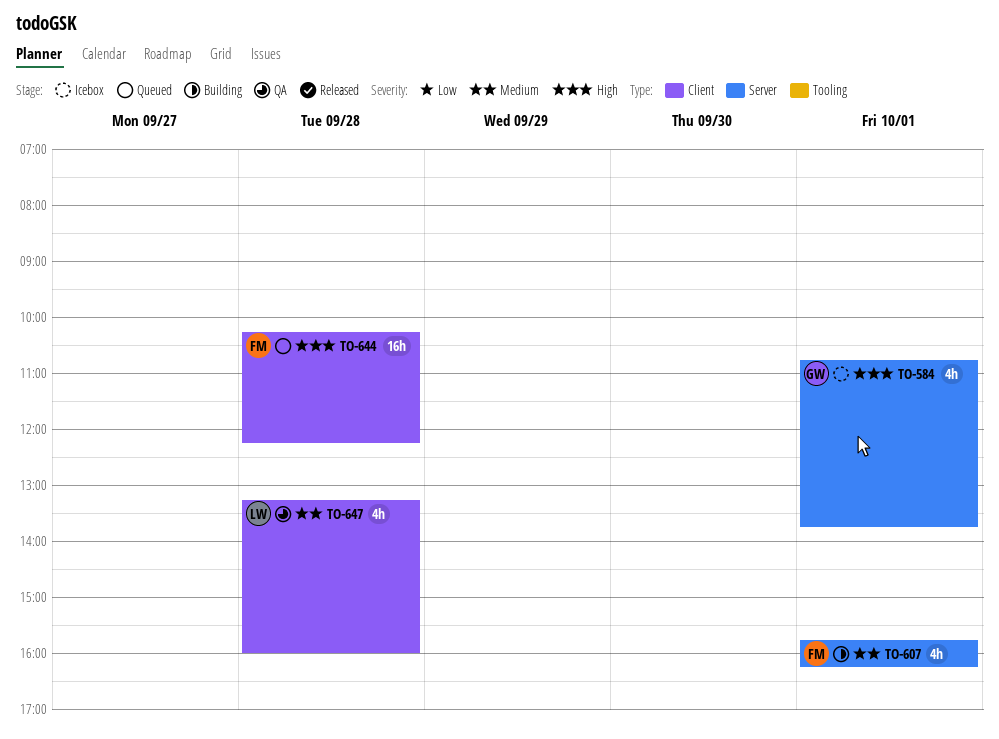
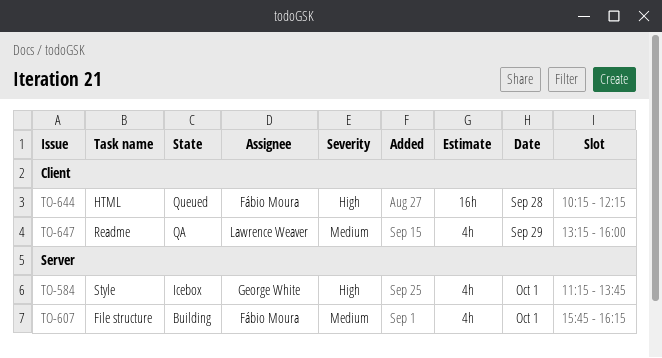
TO-584, begins: 10:45 -> 11:15
TO-647, day: Sep 28 -> Sep 29

